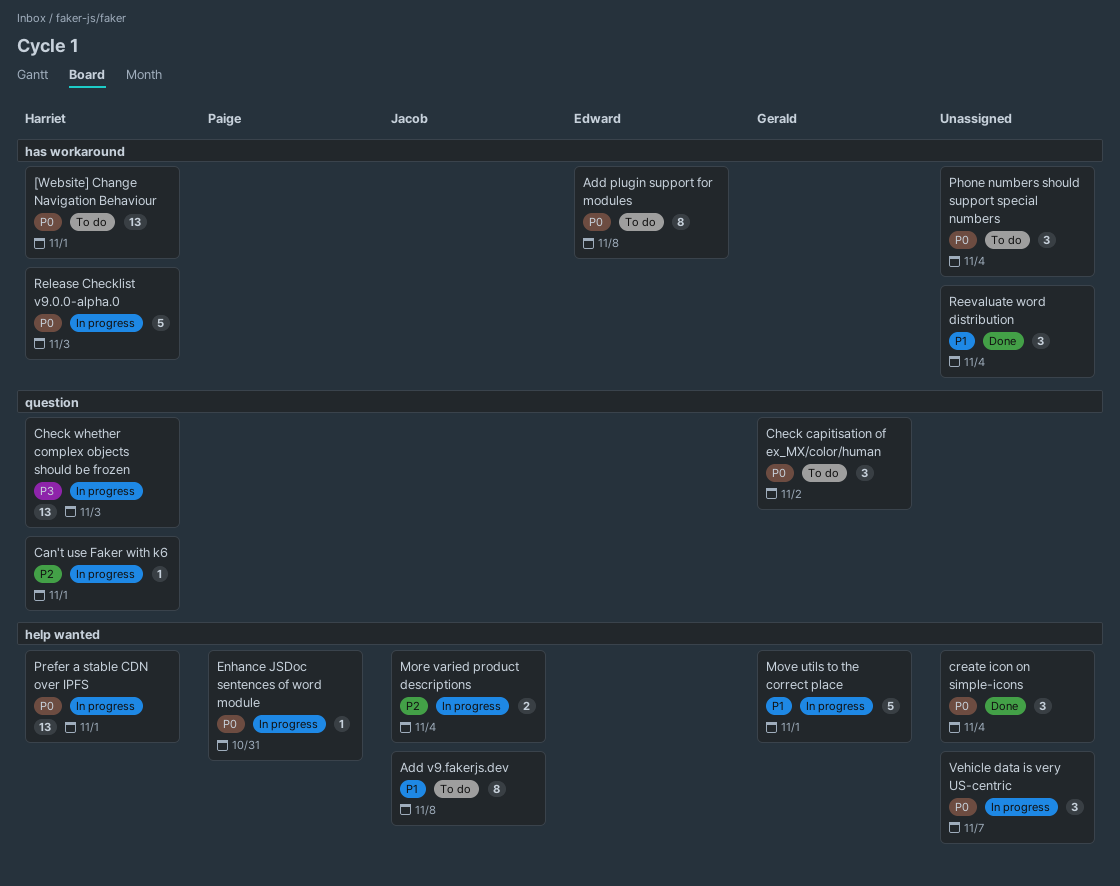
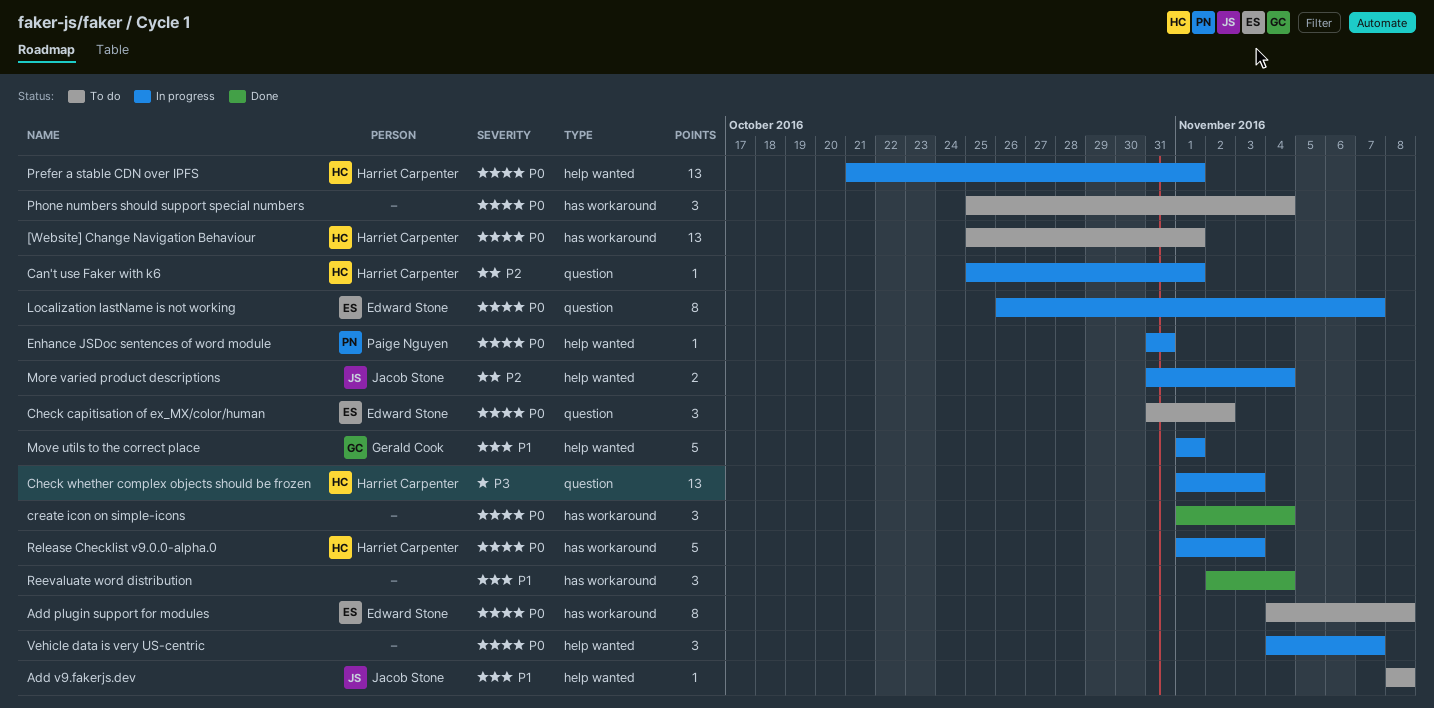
Add v9.fakerjs.dev, estimate: 8 -> 1
Check capitisation of ex_MX/color/human, owner: Gerald Cook -> Edward Stone
create icon on simple-icons, label: help wanted -> has workaround
Localization lastName is not working: none -> present

